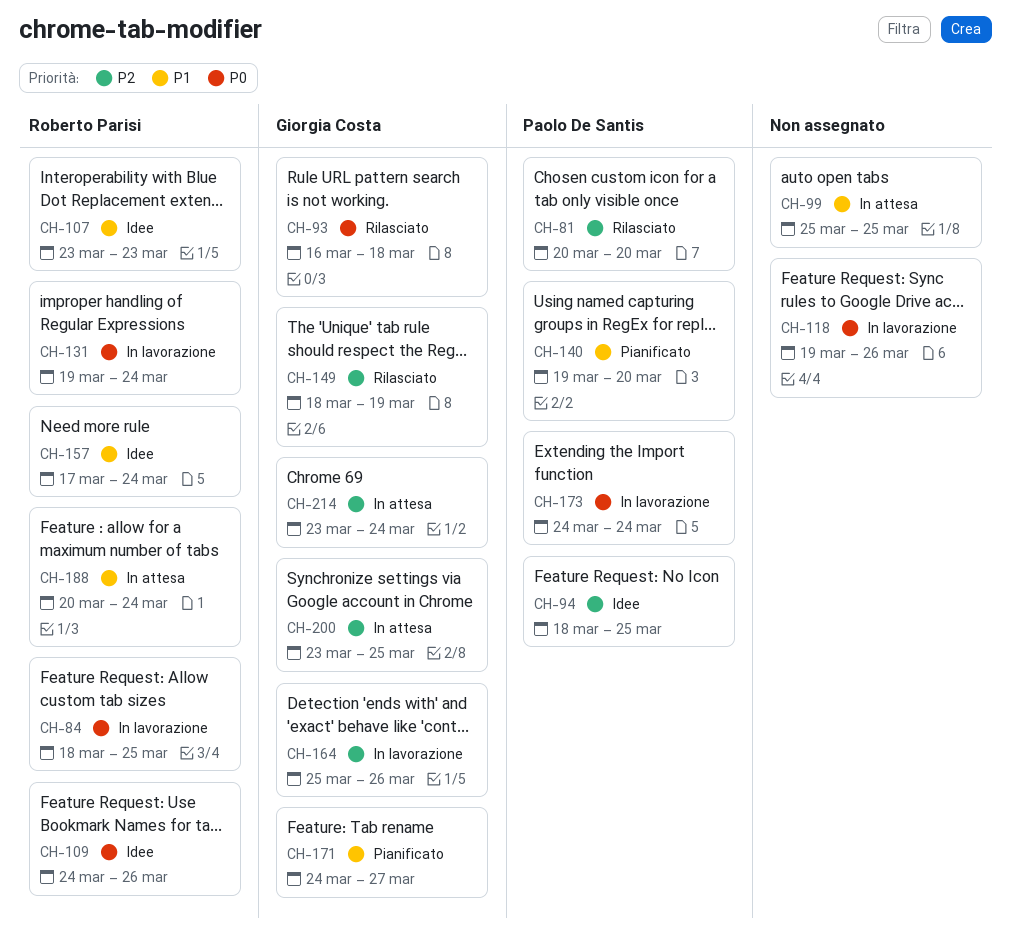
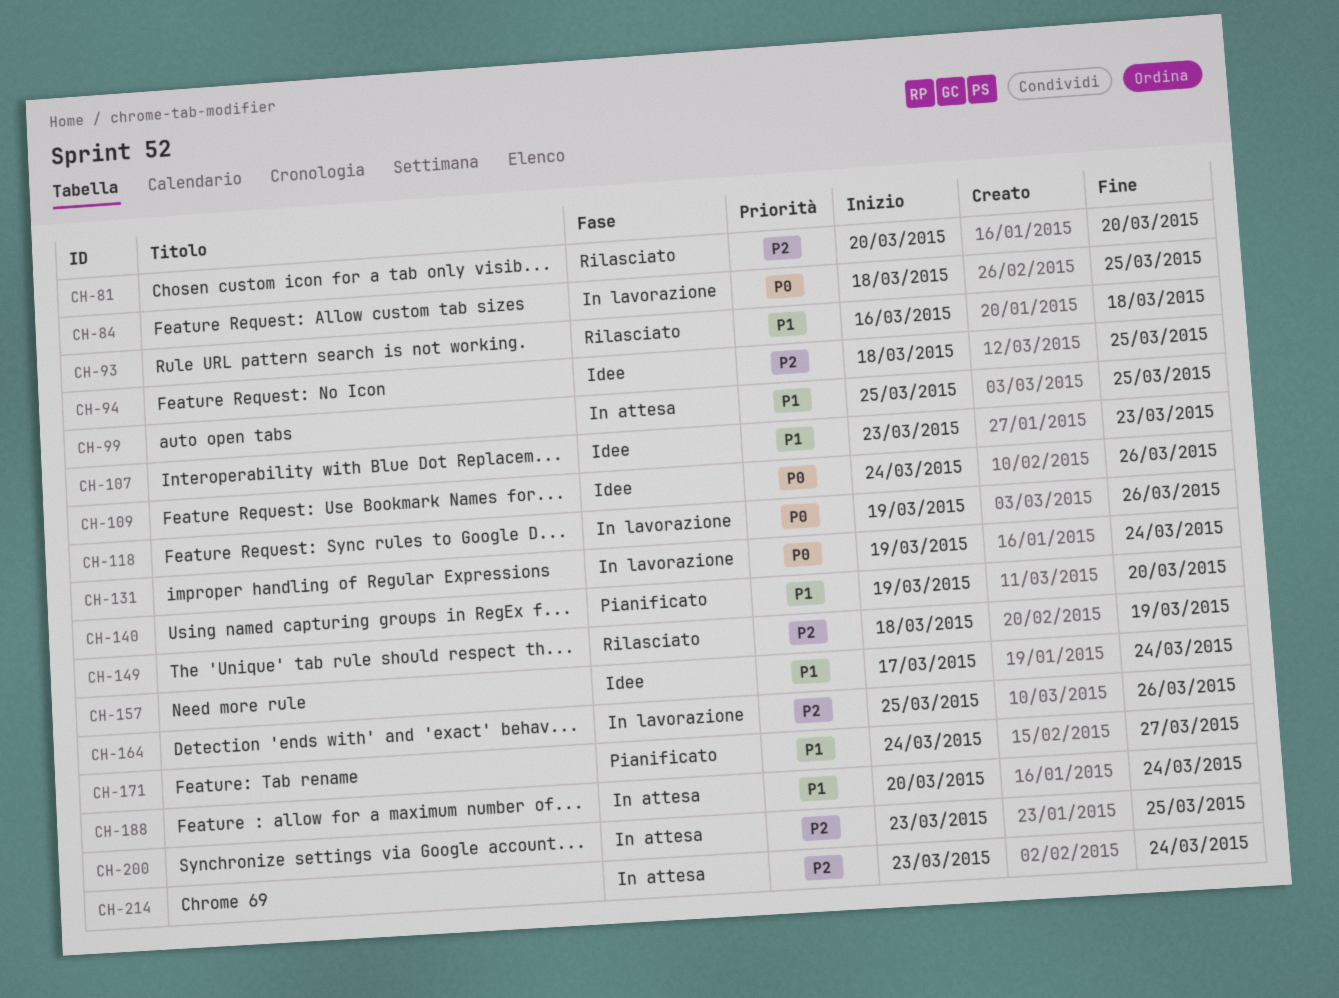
CH-93, priority: P0 -> P1
CH-173: present -> none

